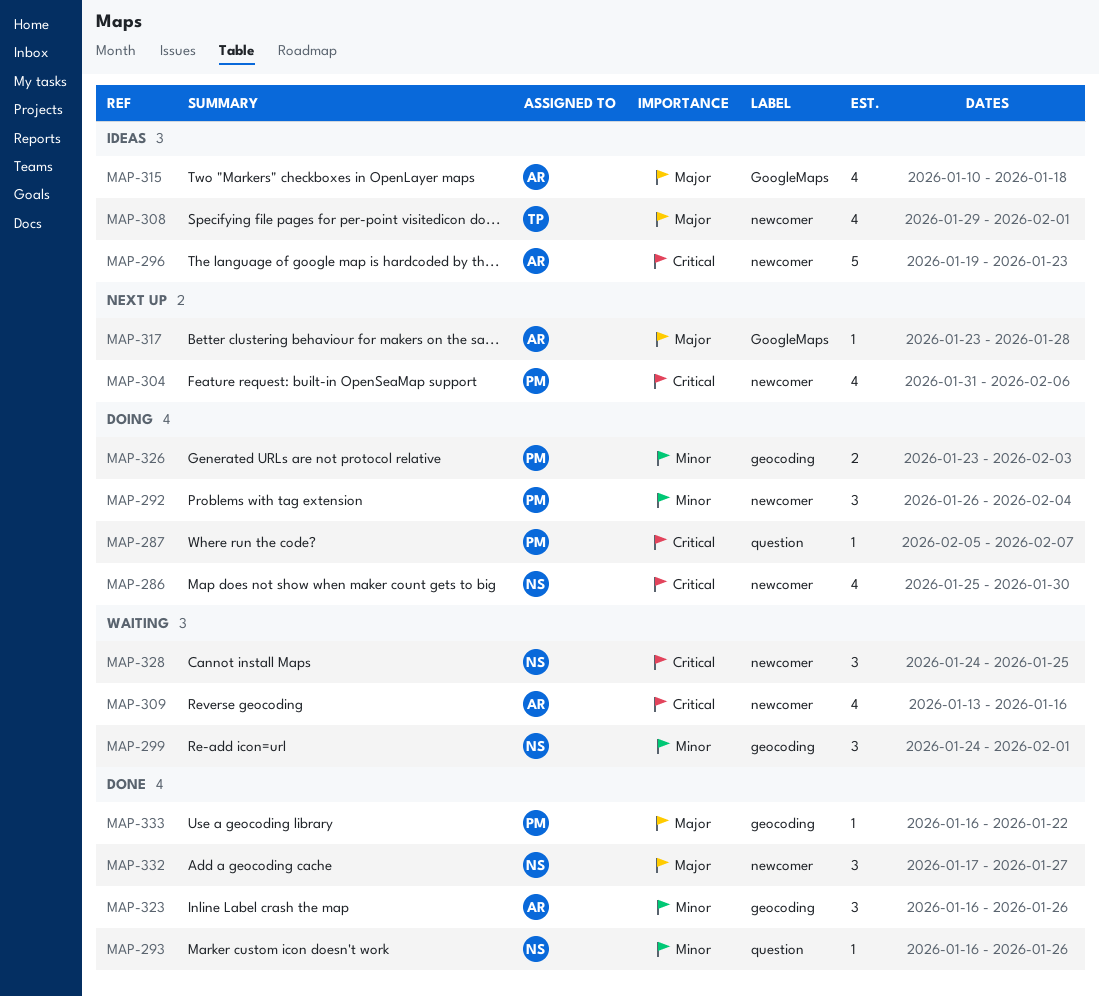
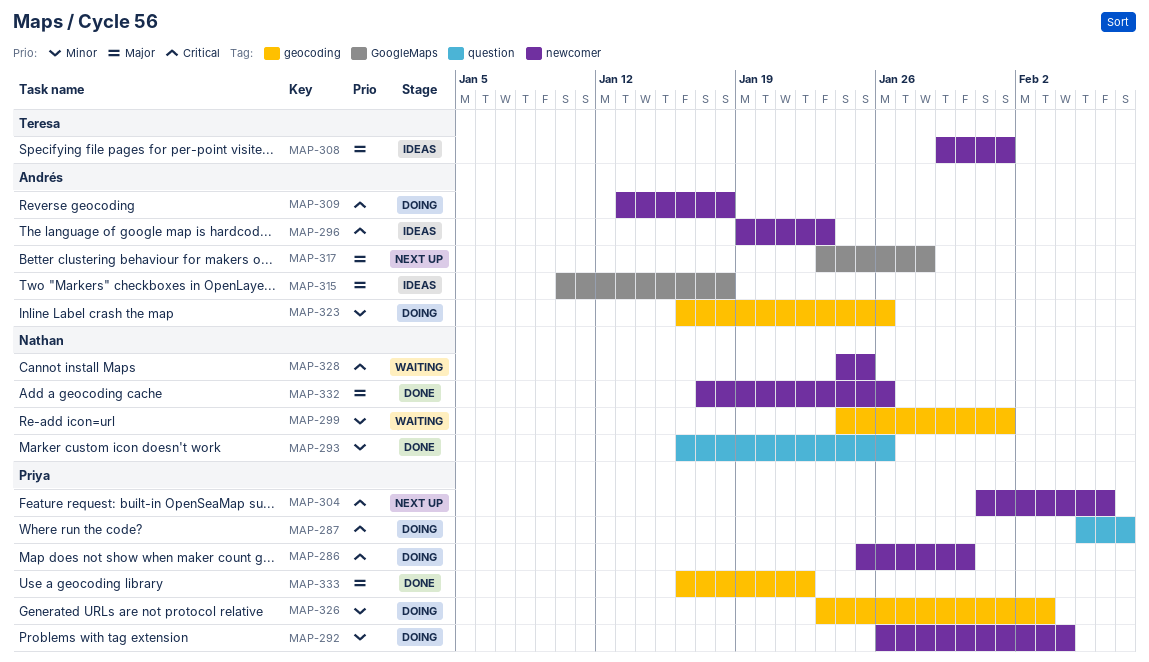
MAP-286, owner: Nathan -> Priya
MAP-309, status: Waiting -> Doing
MAP-309, due: Jan 16 -> Jan 18
MAP-323, status: Done -> Doing
MAP-332, due: Jan 27 -> Jan 26

